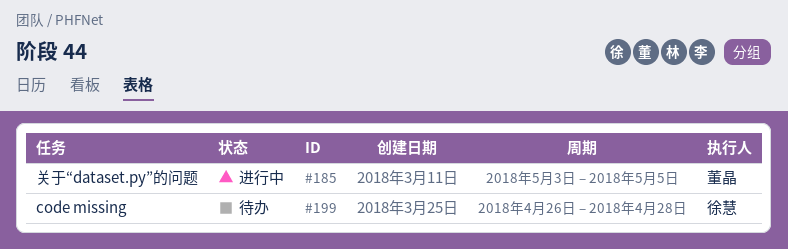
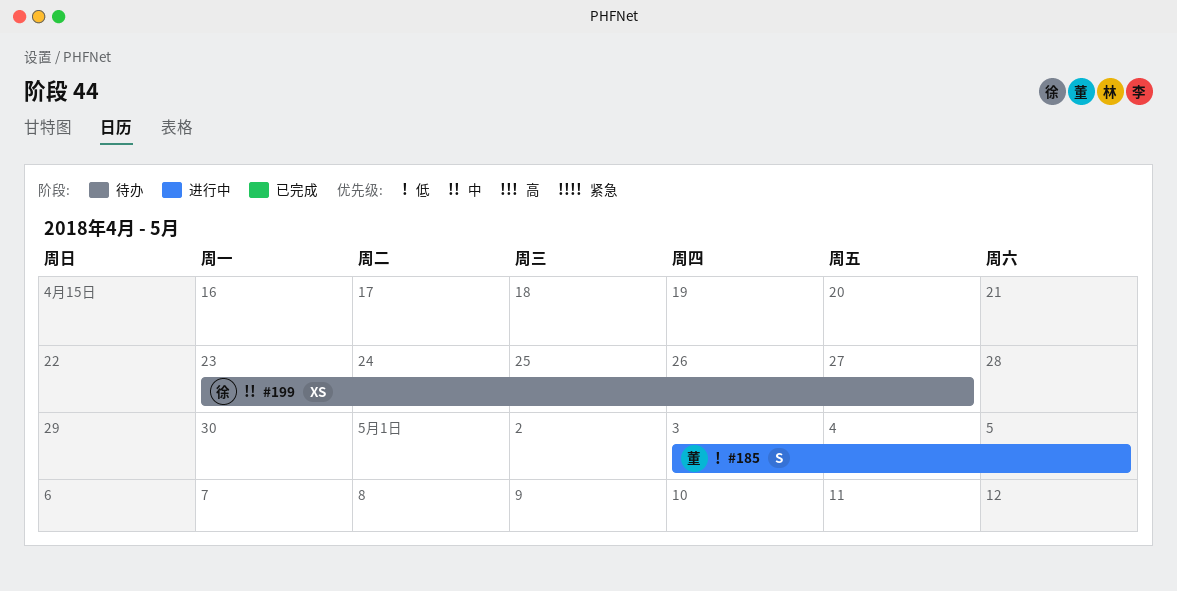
#199, start: Apr 26 -> Apr 23
#199, due: Apr 28 -> Apr 27

